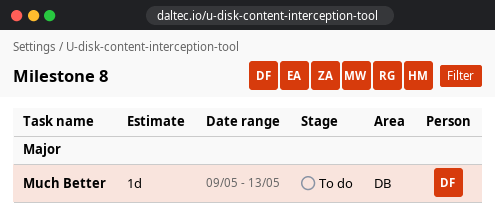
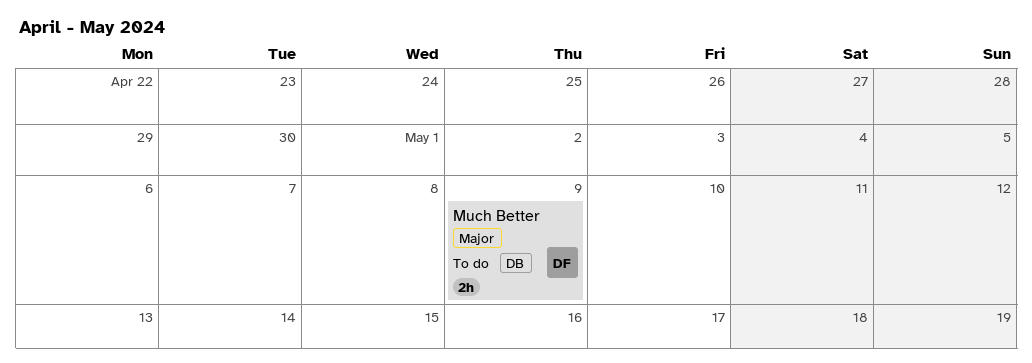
Much Better, estimate: 1d -> 2h
Much Better, due: May 13 -> May 9

